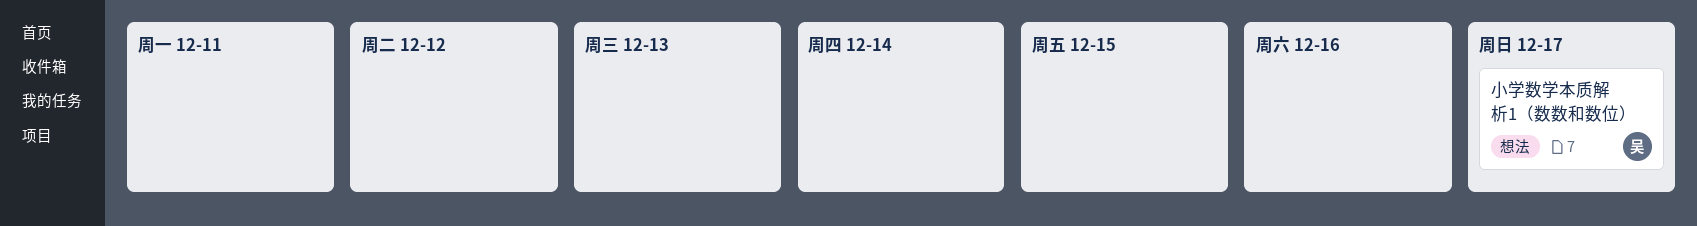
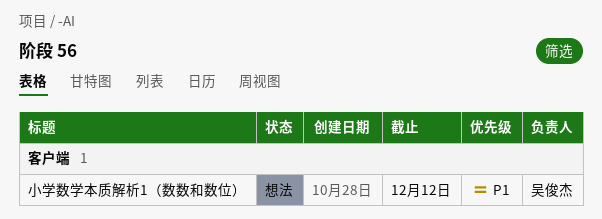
小学数学本质解析1（数数和数位）, due: Dec 17 -> Dec 12

